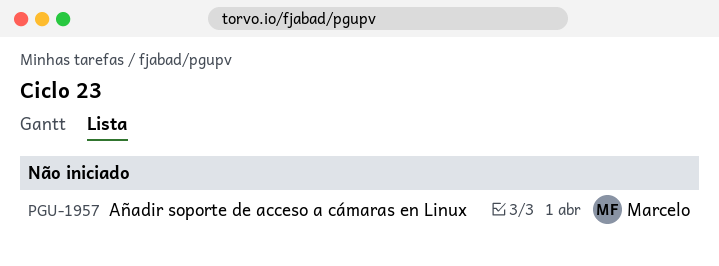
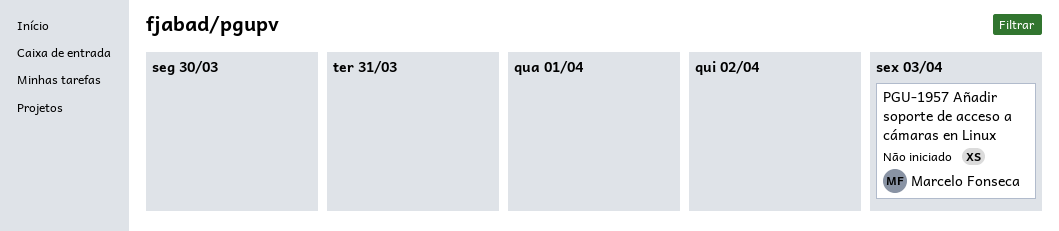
PGU-1957, due: Apr 1 -> Apr 3

